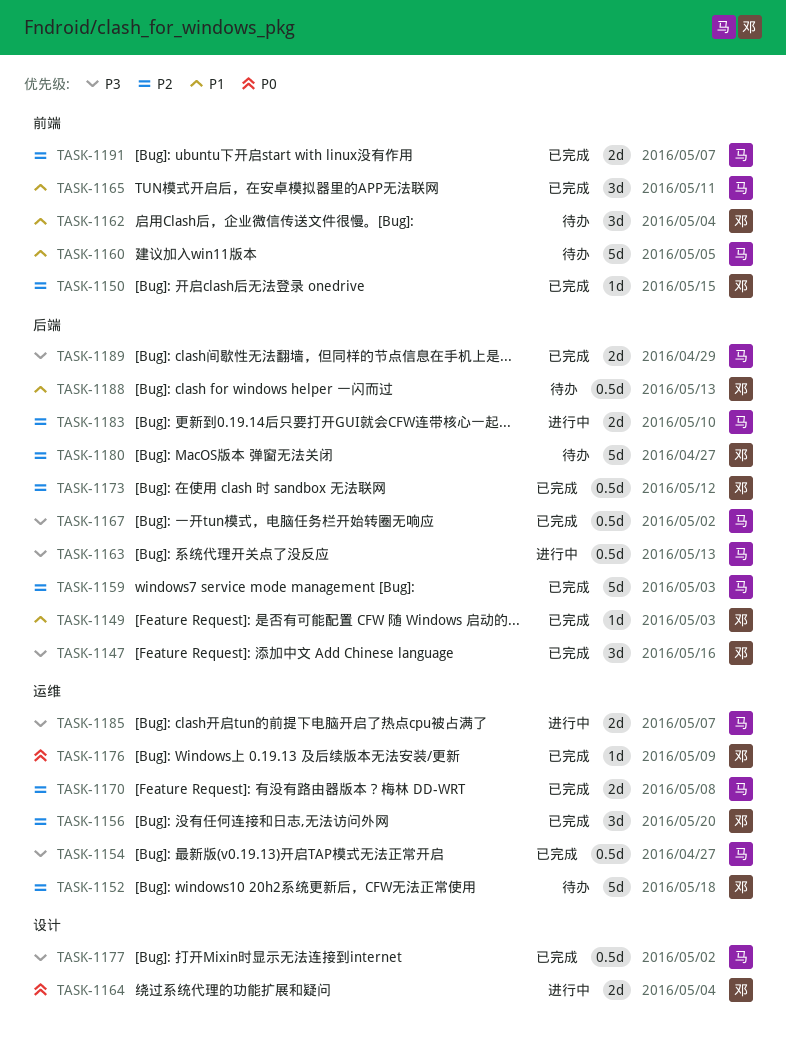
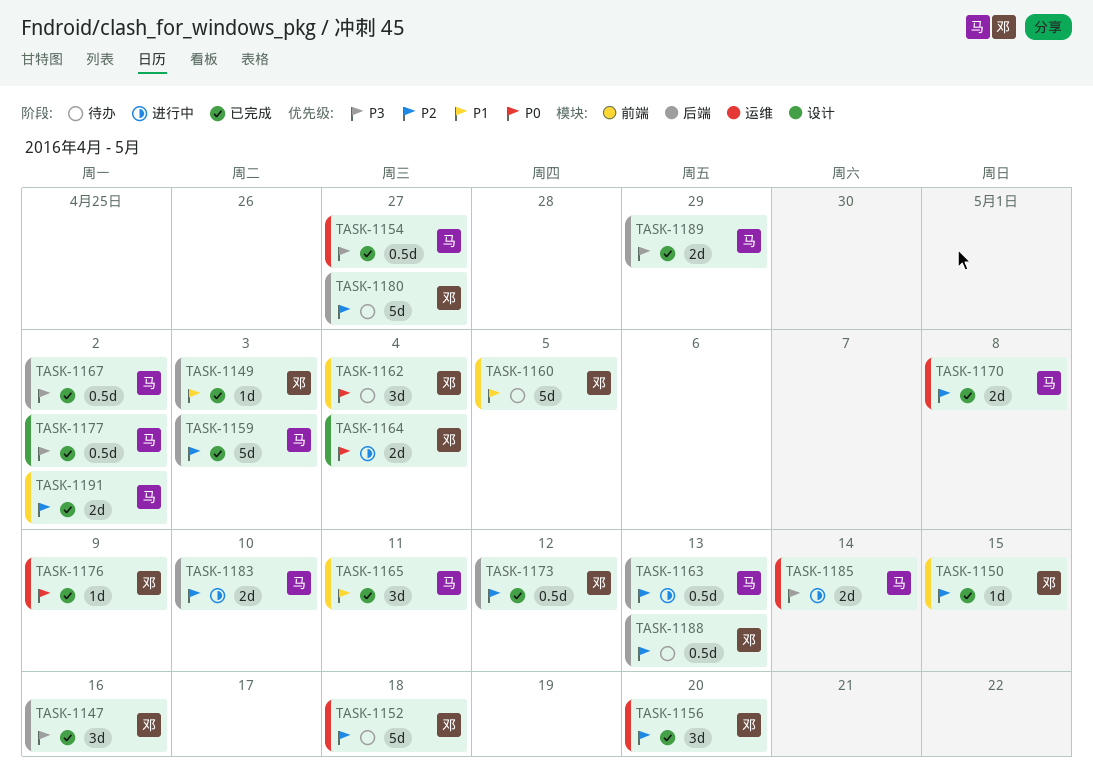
TASK-1160, owner: 马 -> 邓
TASK-1162, priority: P1 -> P0
TASK-1163, priority: P3 -> P2
TASK-1185, due: May 7 -> May 14
TASK-1188, priority: P1 -> P2
TASK-1191, due: May 7 -> May 2

